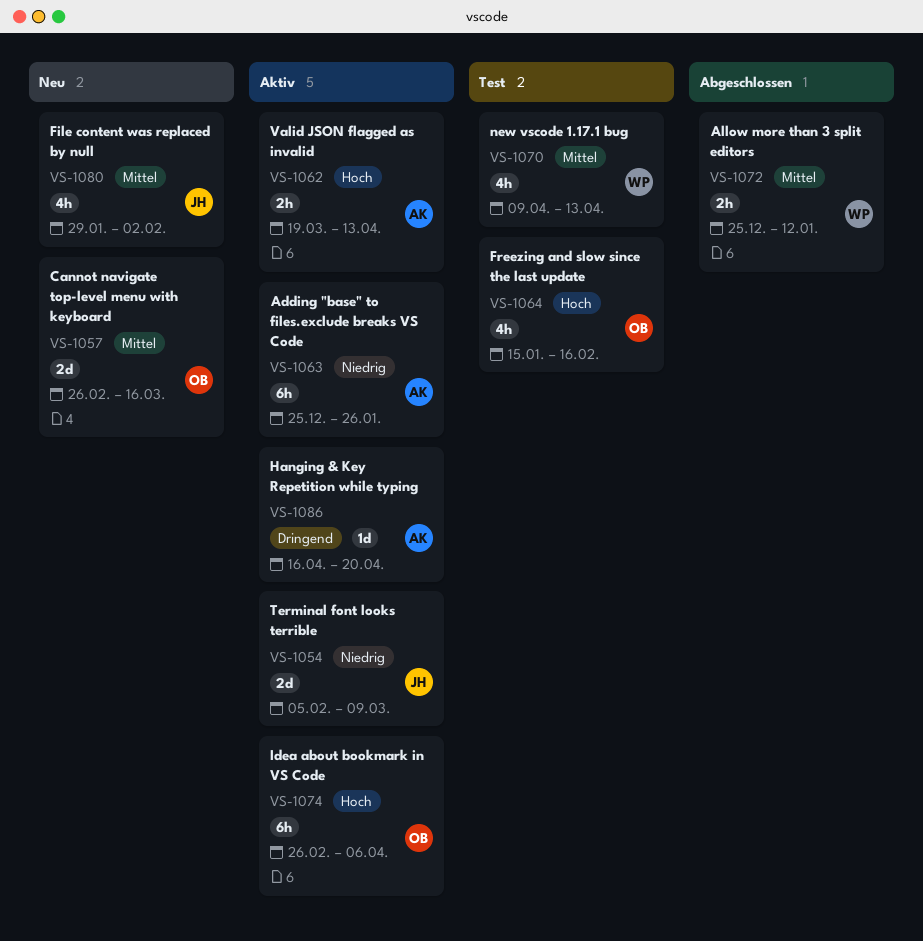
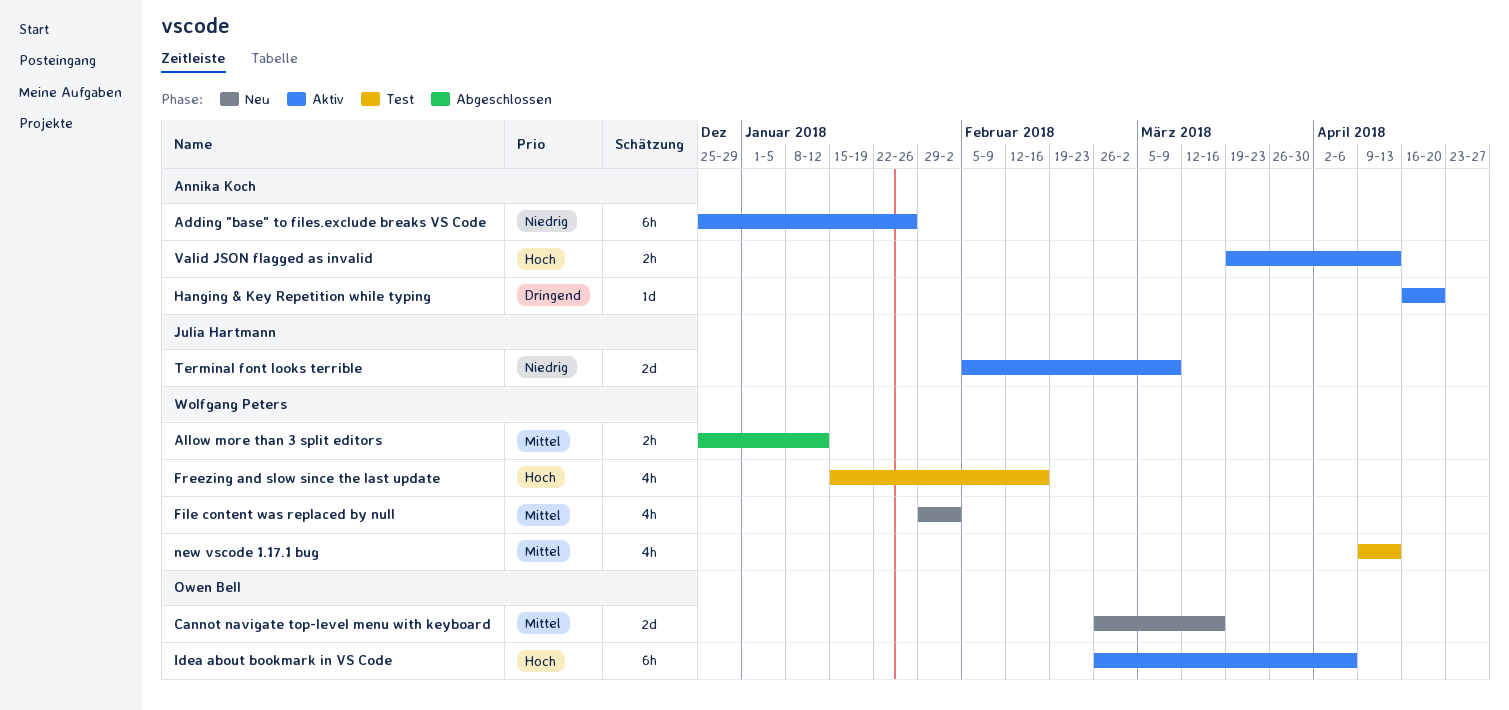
File content was replaced by null, owner: Julia Hartmann -> Wolfgang Peters
Freezing and slow since the last update, owner: Owen Bell -> Wolfgang Peters

